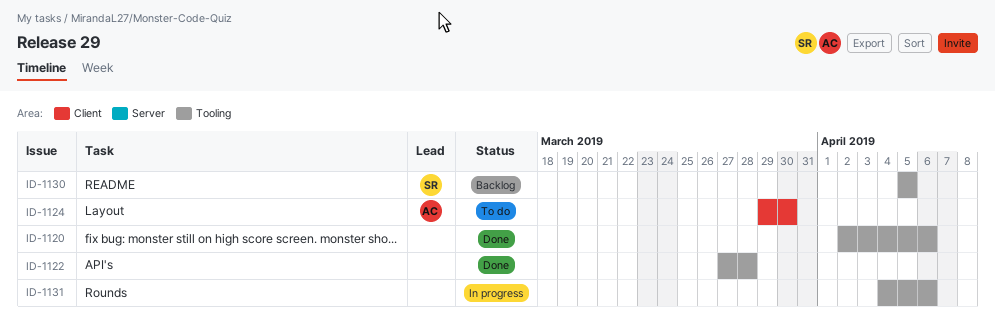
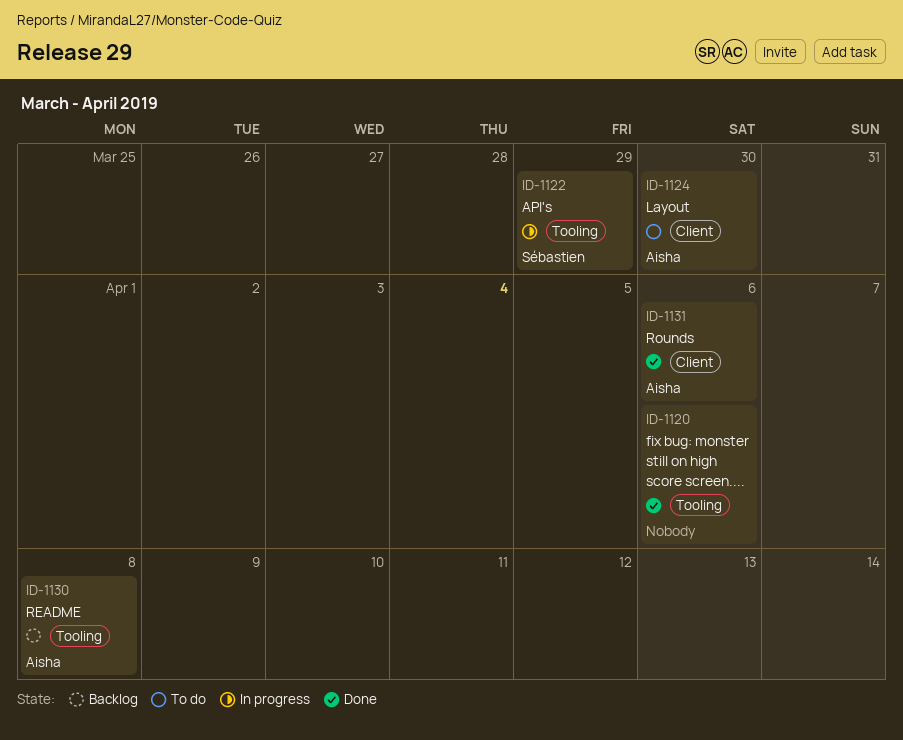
ID-1122, status: Done -> In progress
ID-1122, owner: none -> Sébastien
ID-1122, due: Mar 28 -> Mar 29
ID-1130, owner: Sébastien -> Aisha
ID-1130, due: Apr 5 -> Apr 8
ID-1131, status: In progress -> Done
ID-1131, owner: none -> Aisha
ID-1131, label: Tooling -> Client

